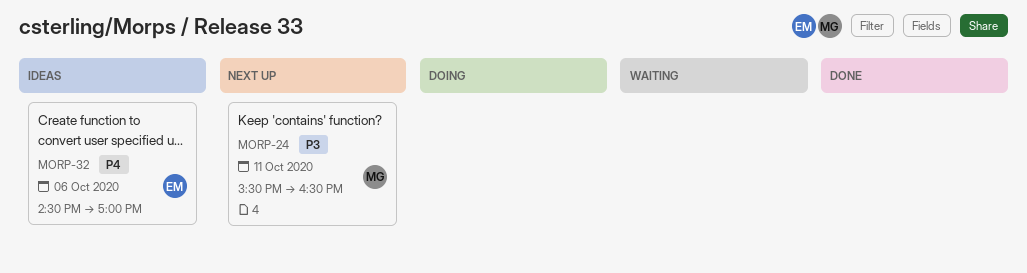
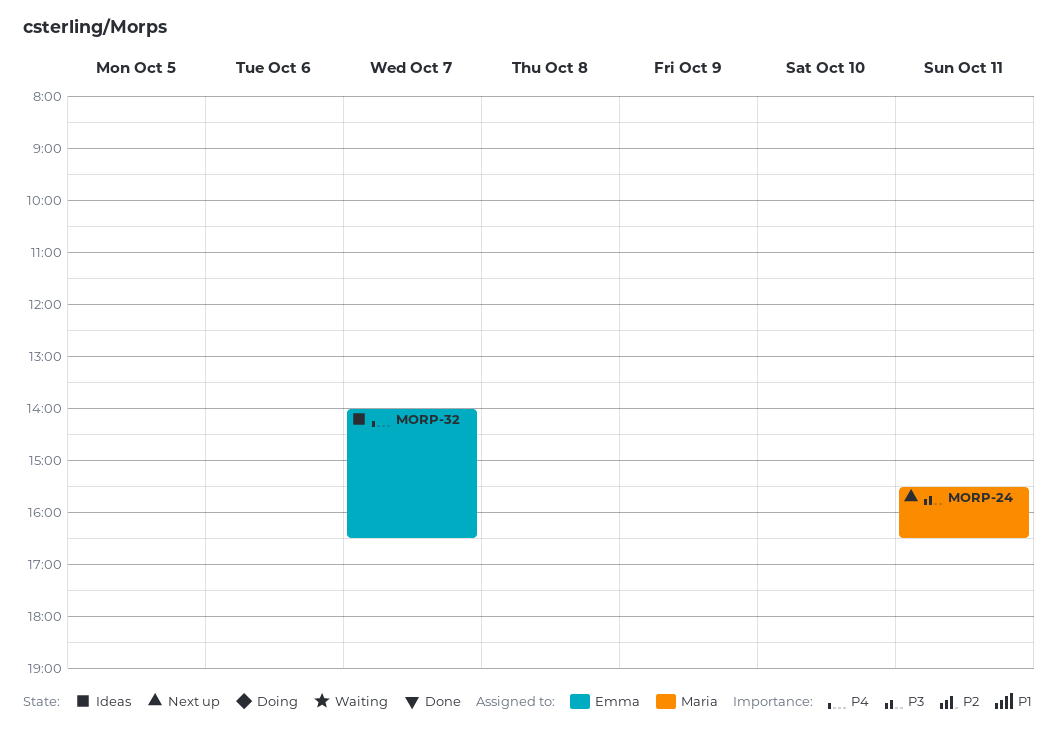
MORP-32, day: Oct 6 -> Oct 7
MORP-32, begins: 14:30 -> 14:00
MORP-32, ends: 17:00 -> 16:30

